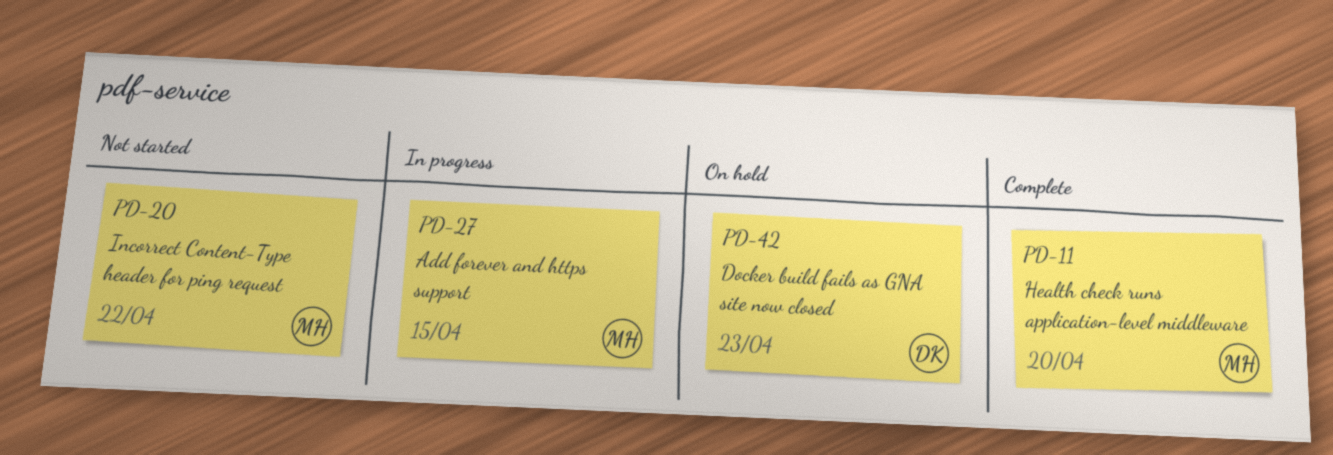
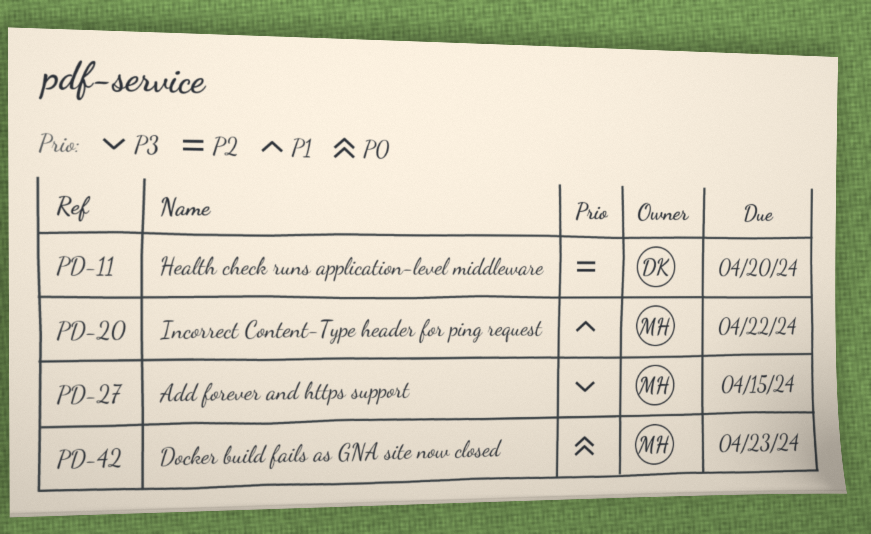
PD-11, owner: MH -> DK
PD-42, owner: DK -> MH

